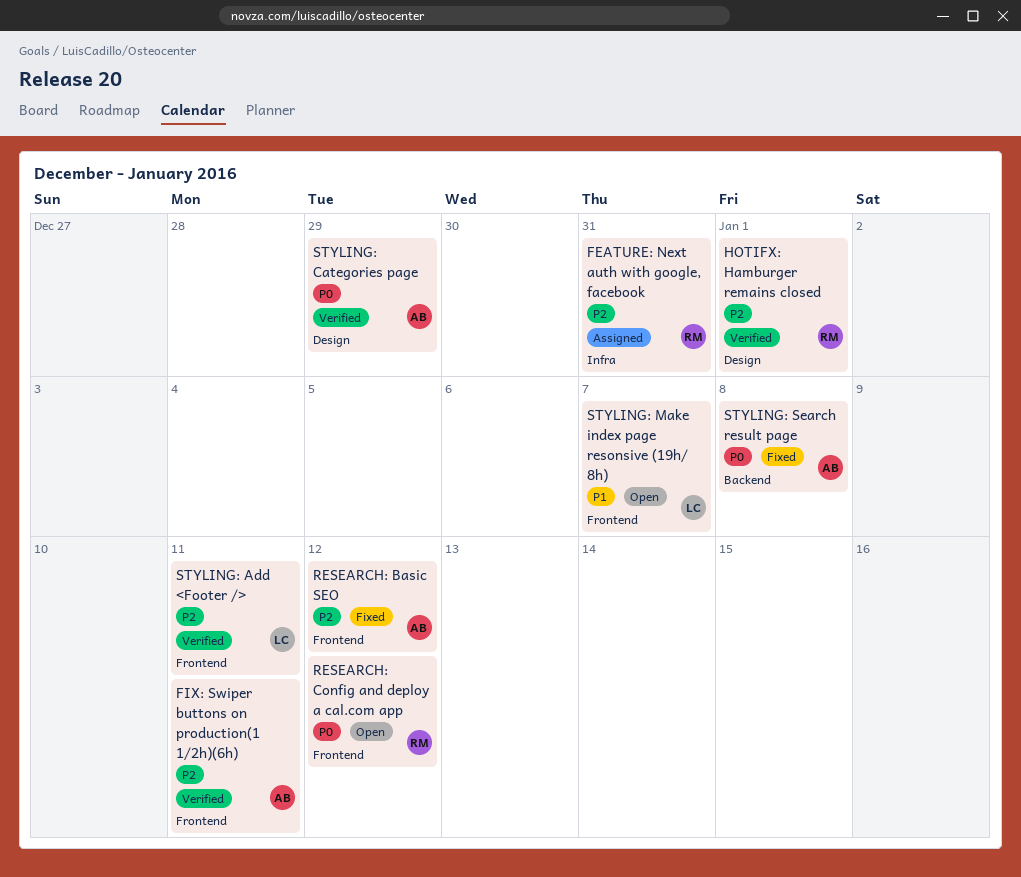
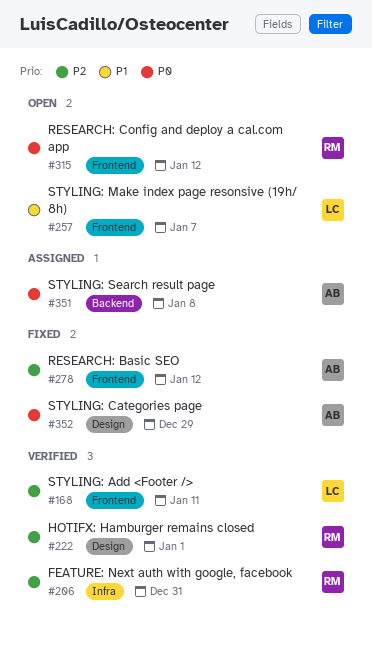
FEATURE: Next auth with google, facebook, status: Assigned -> Verified
FIX: Swiper buttons on production(1 1/2h)(6h): present -> none
STYLING: Categories page, status: Verified -> Fixed
STYLING: Search result page, status: Fixed -> Assigned

